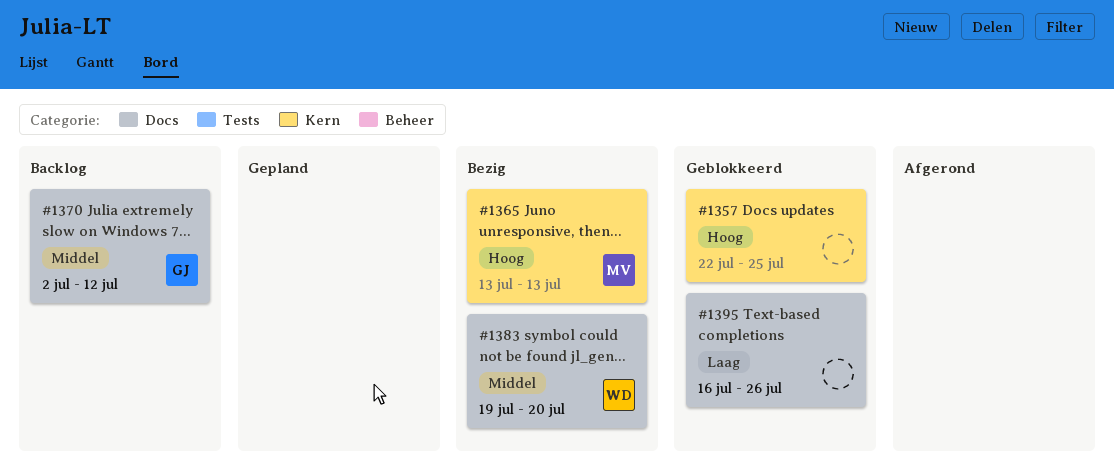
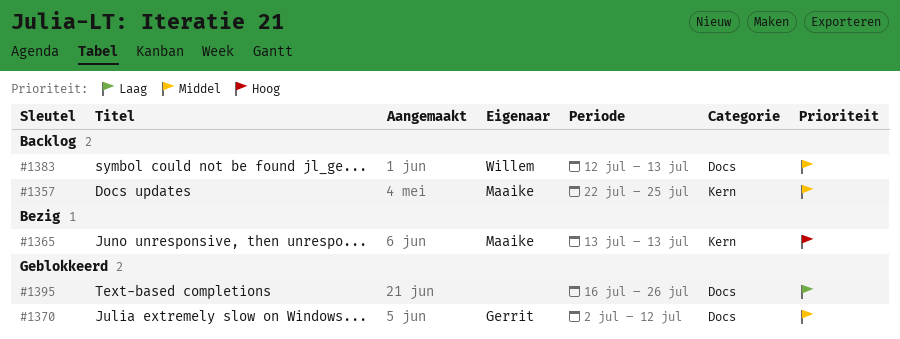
#1357, status: Geblokkeerd -> Backlog
#1357, owner: none -> Maaike
#1357, priority: Hoog -> Middel
#1370, status: Backlog -> Geblokkeerd
#1383, status: Bezig -> Backlog
#1383, start: Jul 19 -> Jul 12
#1383, due: Jul 20 -> Jul 13

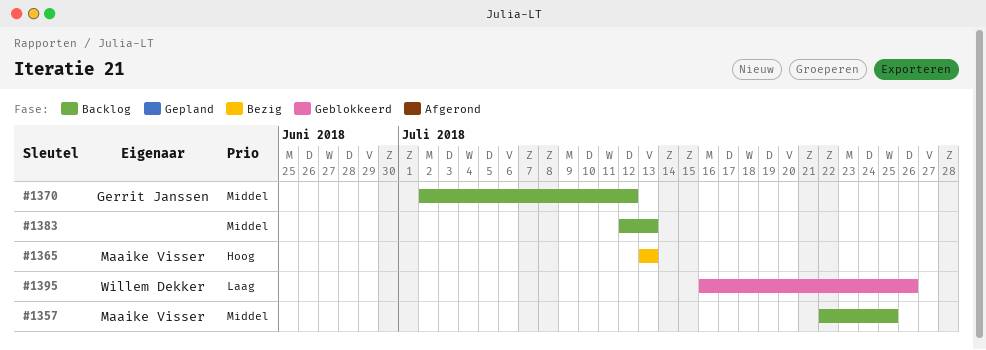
#1370, status: Geblokkeerd -> Backlog
#1383, owner: Willem Dekker -> none
#1395, owner: none -> Willem Dekker

